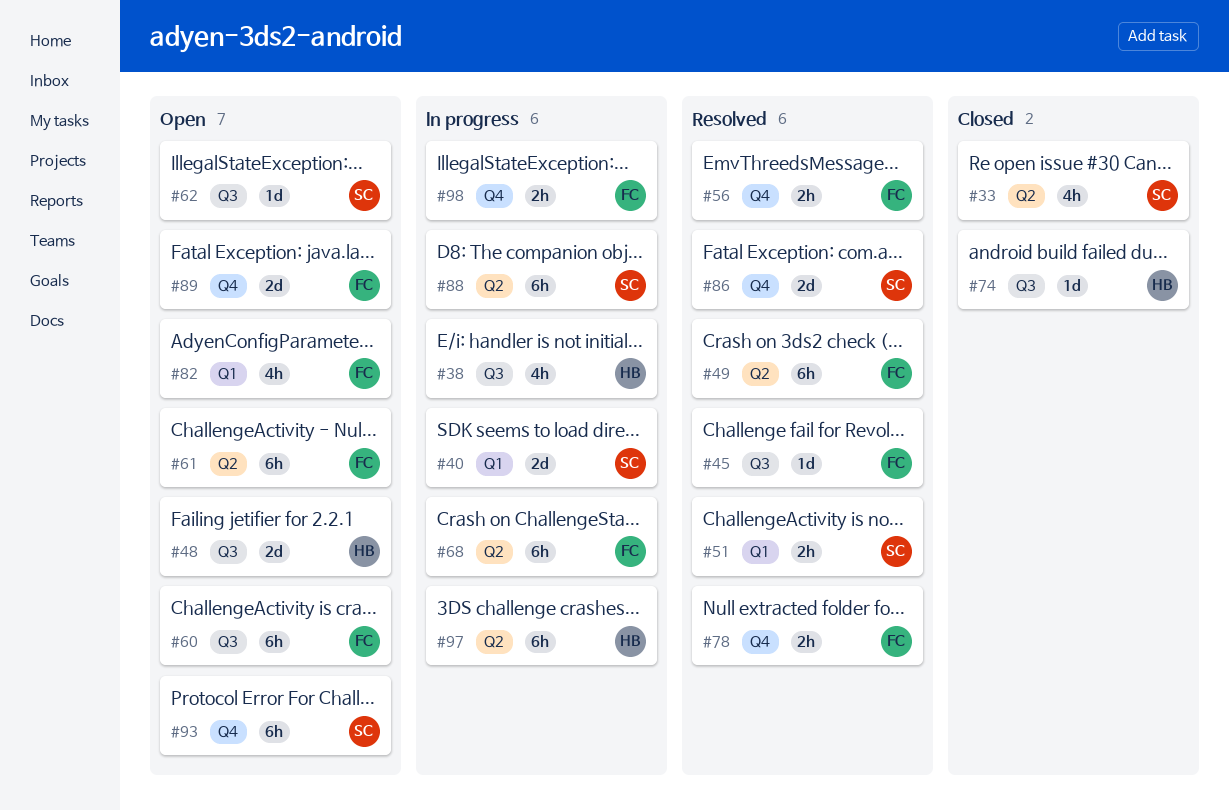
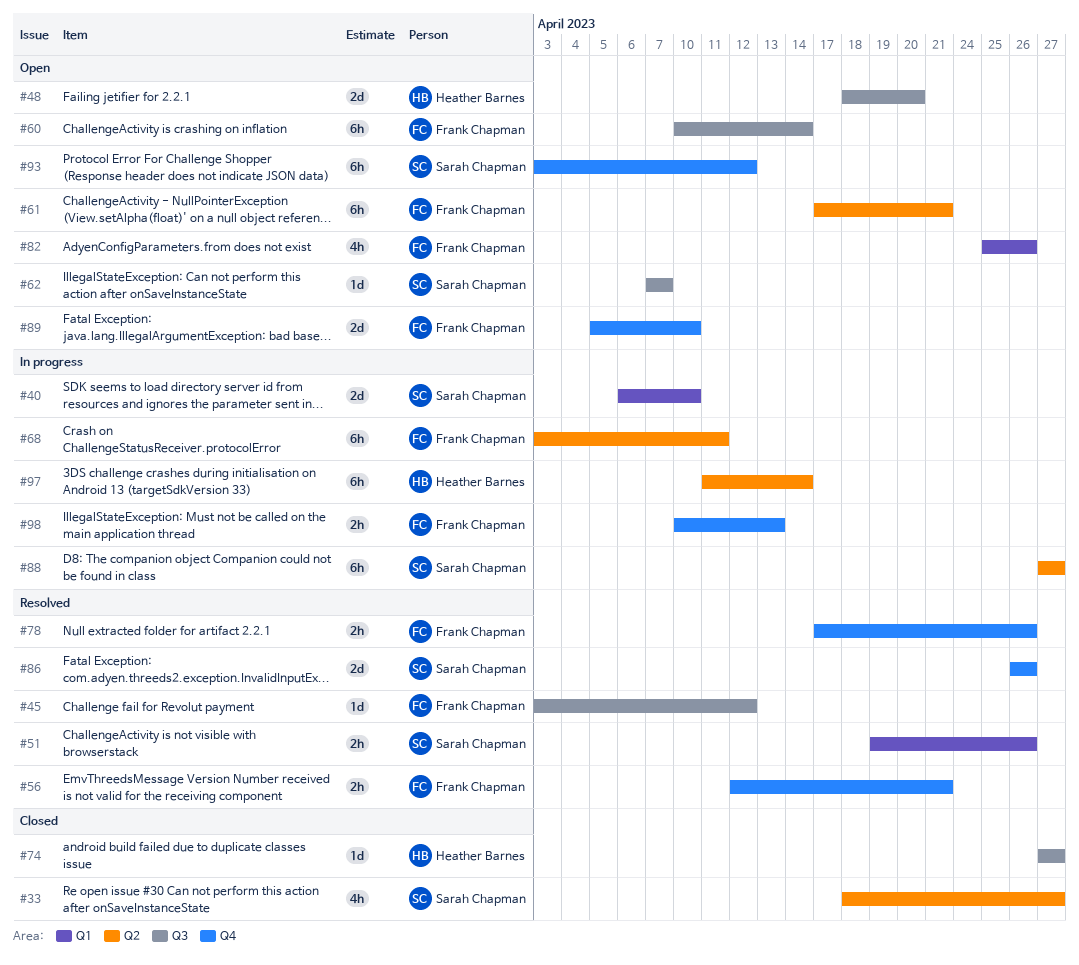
#38: present -> none
#49: present -> none

